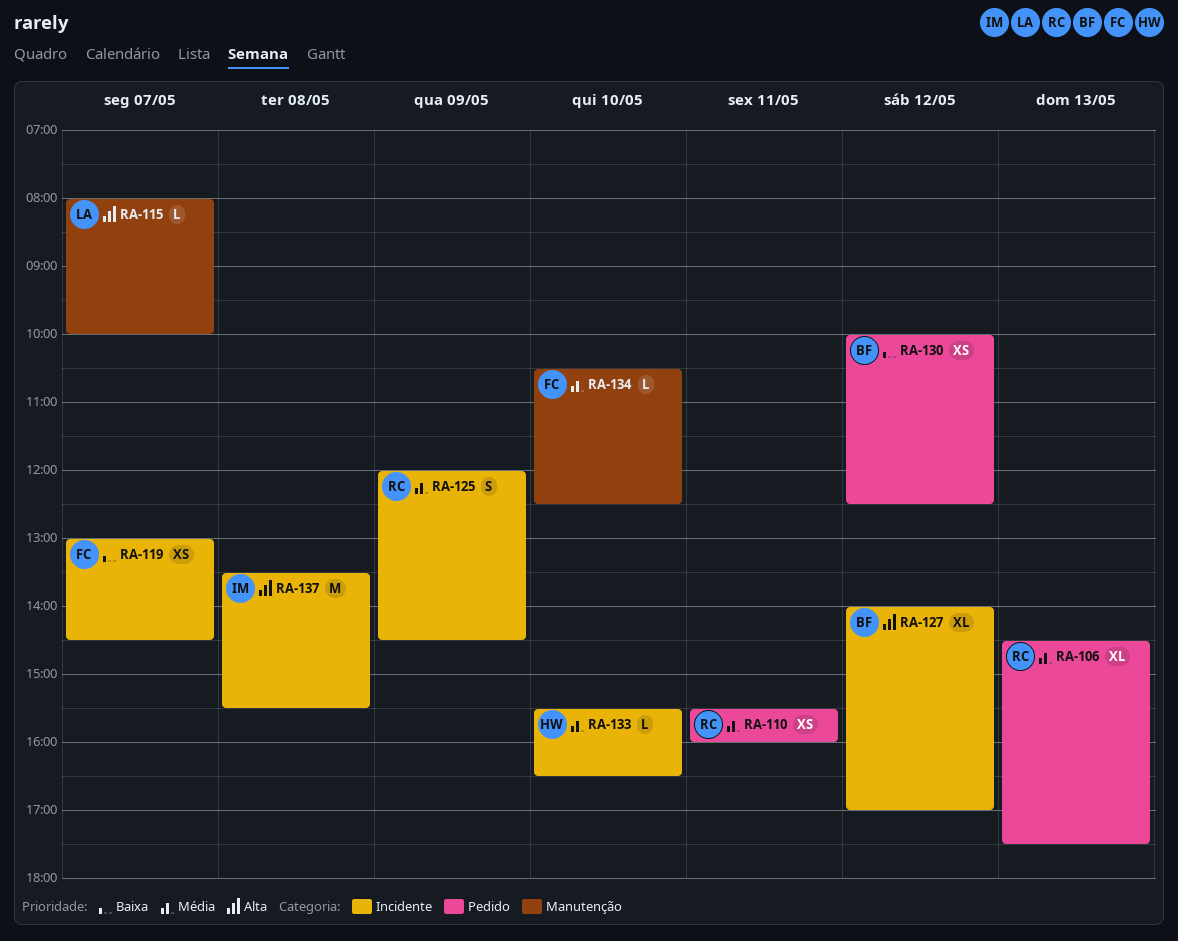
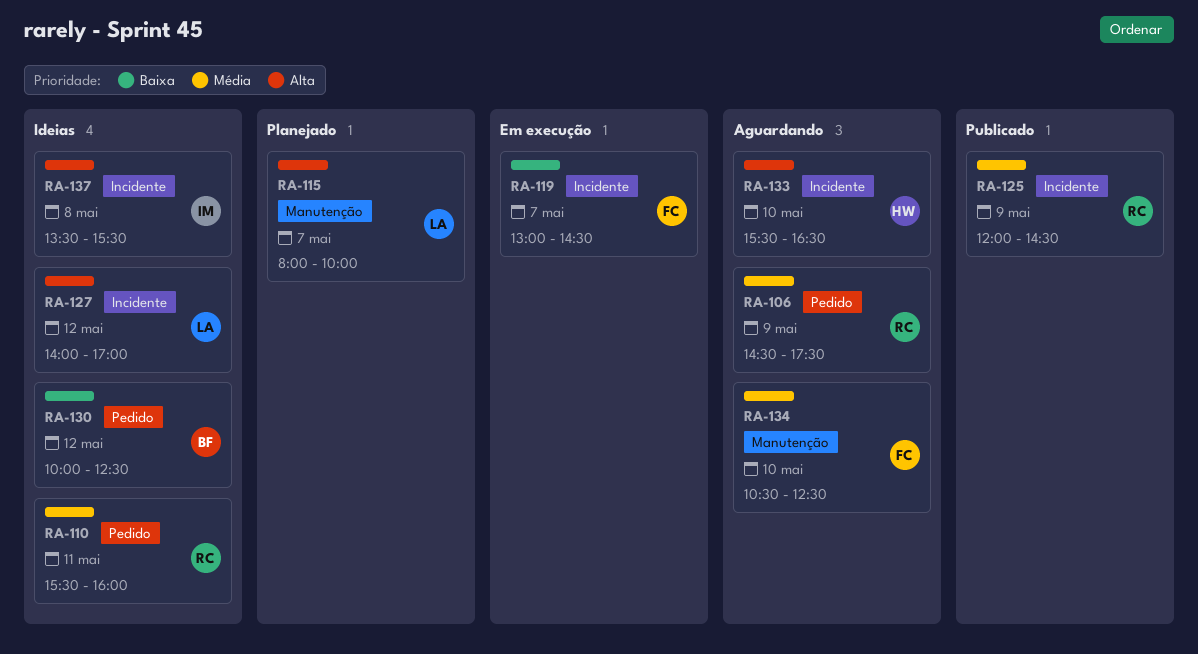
RA-106, day: May 13 -> May 9
RA-127, owner: BF -> LA
RA-133, priority: Média -> Alta

